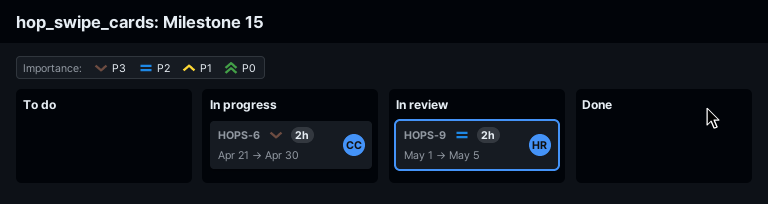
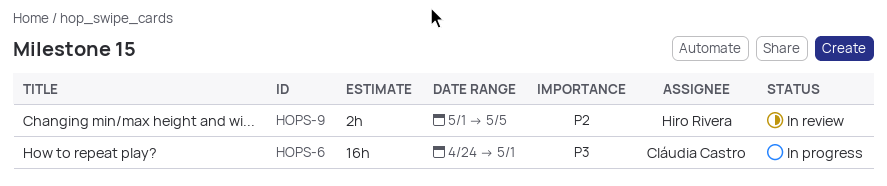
HOPS-6, estimate: 2h -> 16h
HOPS-6, start: Apr 21 -> Apr 24
HOPS-6, due: Apr 30 -> May 1

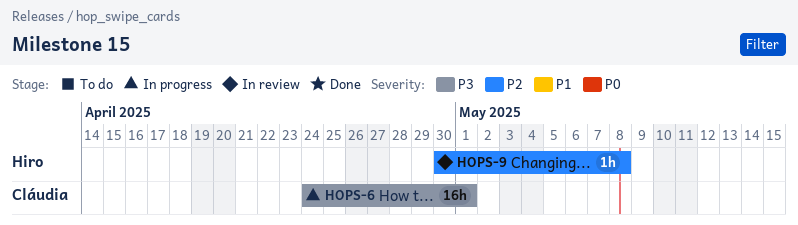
HOPS-9, estimate: 2h -> 1h
HOPS-9, start: May 1 -> Apr 30
HOPS-9, due: May 5 -> May 8

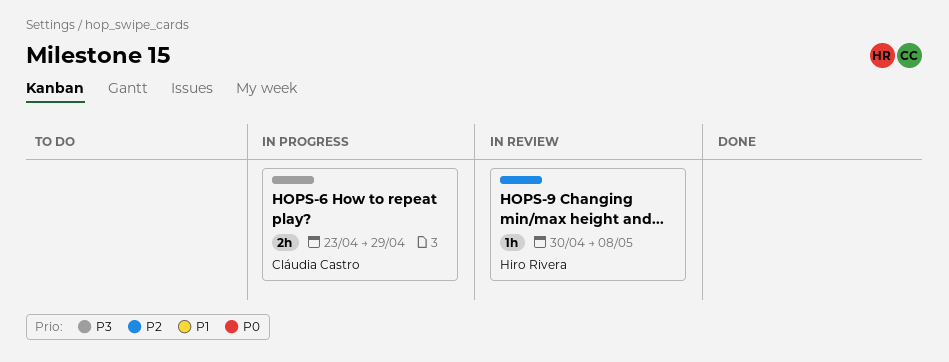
HOPS-6, estimate: 16h -> 2h
HOPS-6, start: Apr 24 -> Apr 23
HOPS-6, due: May 1 -> Apr 29

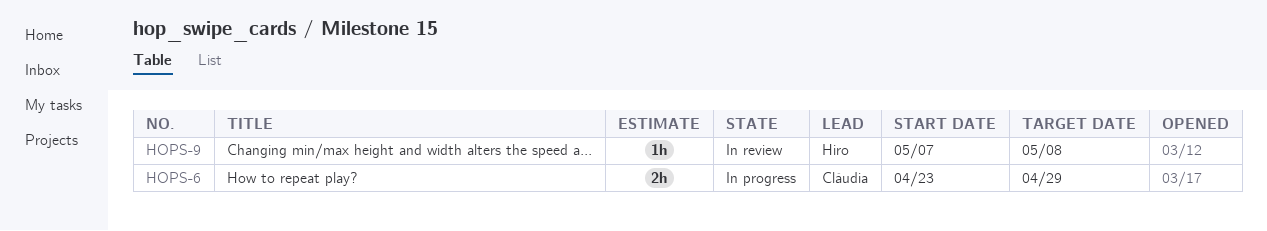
HOPS-9, start: Apr 30 -> May 7

